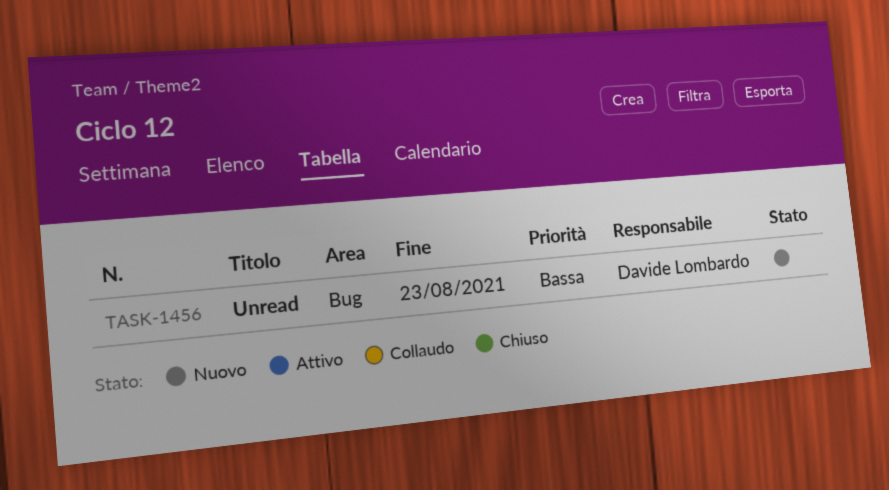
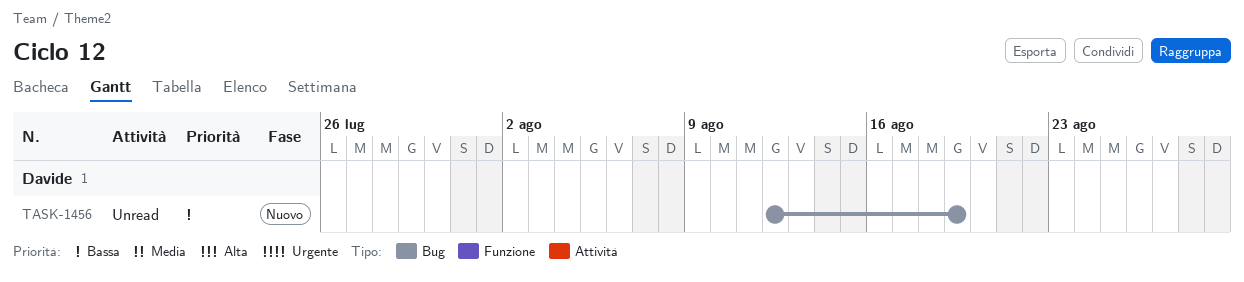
TASK-1456, due: Aug 23 -> Aug 19

